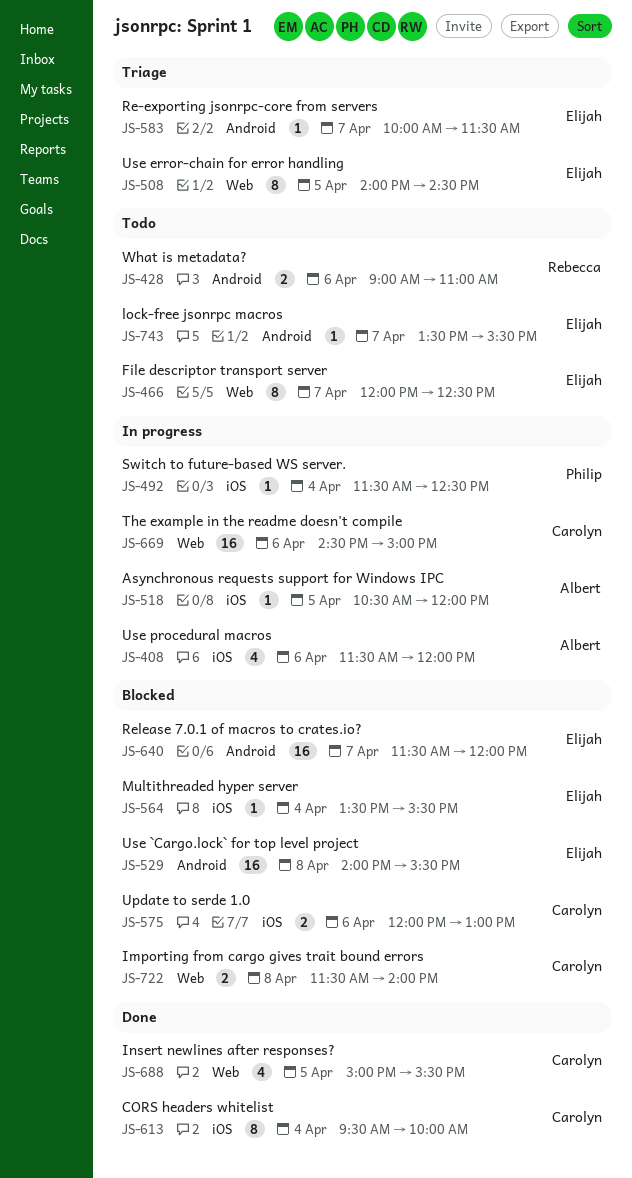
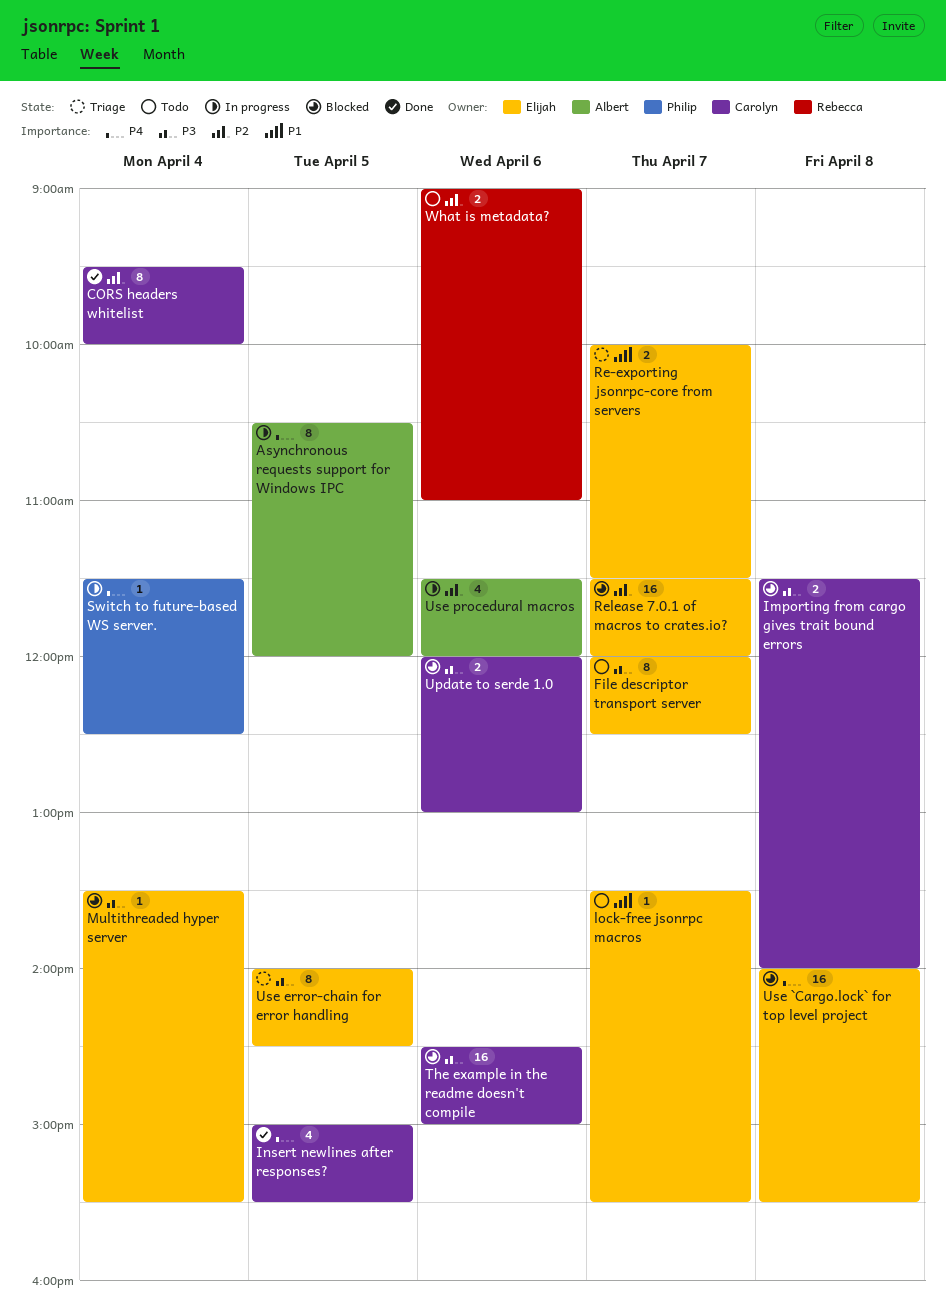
Asynchronous requests support for Windows IPC, estimate: 1 -> 8
Re-exporting jsonrpc-core from servers, estimate: 1 -> 2
The example in the readme doesn't compile, status: In progress -> Blocked

